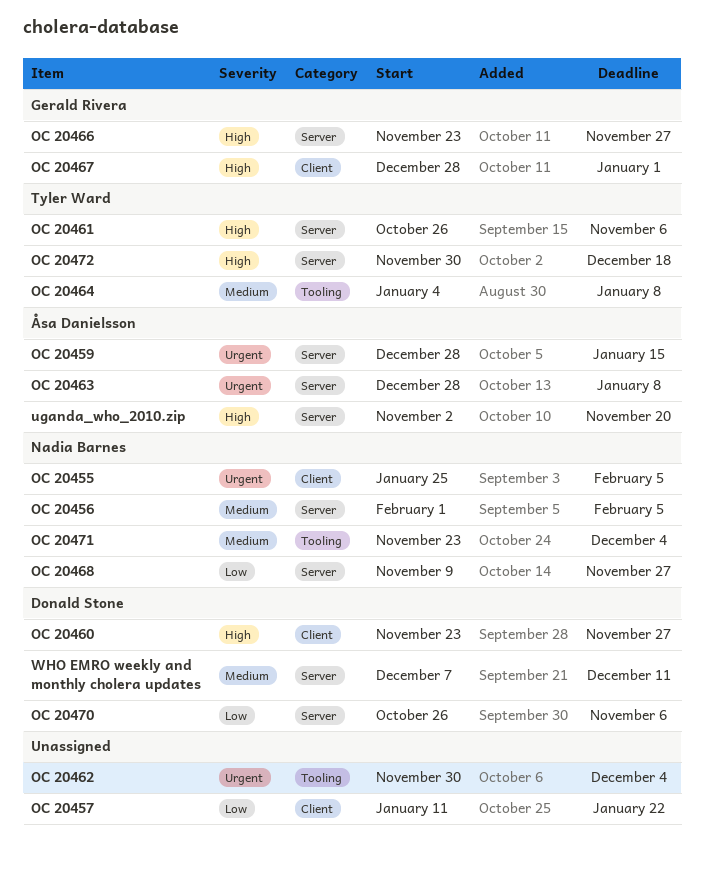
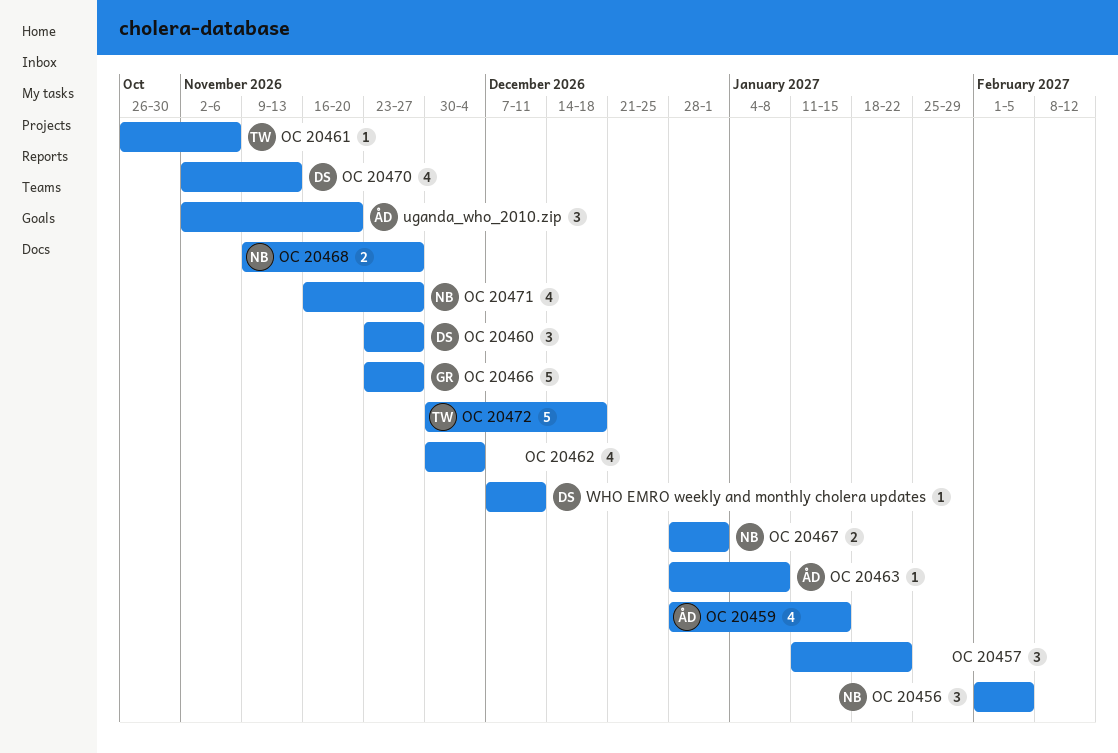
OC 20455: present -> none
OC 20464: present -> none
OC 20467, owner: Gerald Rivera -> Nadia Barnes
OC 20470, start: Oct 26 -> Nov 2
OC 20470, due: Nov 6 -> Nov 13
OC 20471, start: Nov 23 -> Nov 16
OC 20471, due: Dec 4 -> Nov 27

